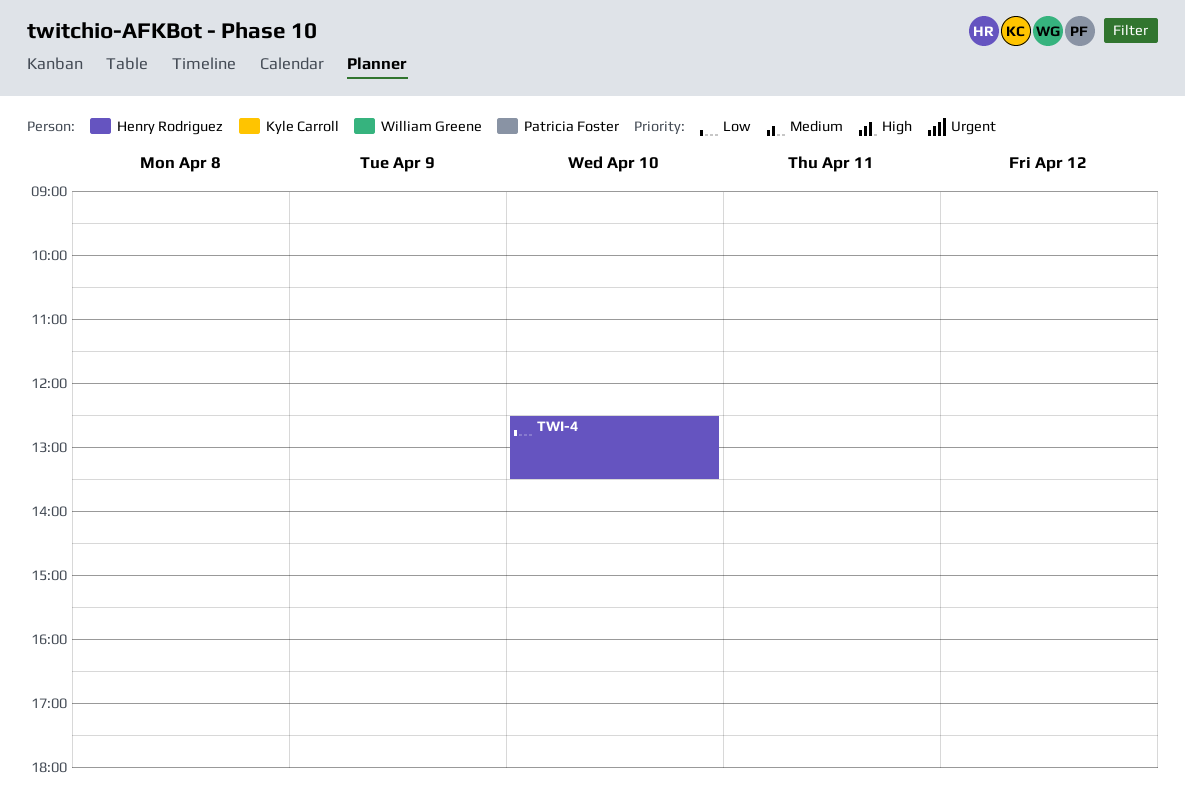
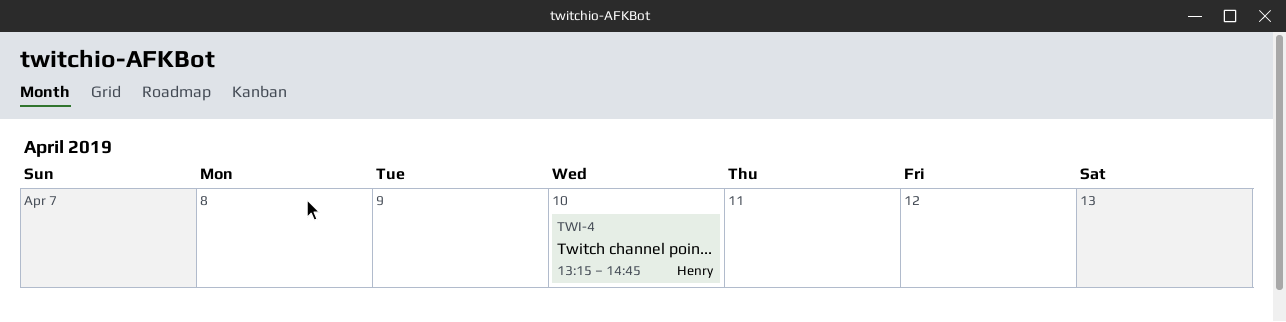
TWI-4, begins: 12:30 -> 13:15
TWI-4, ends: 13:30 -> 14:45

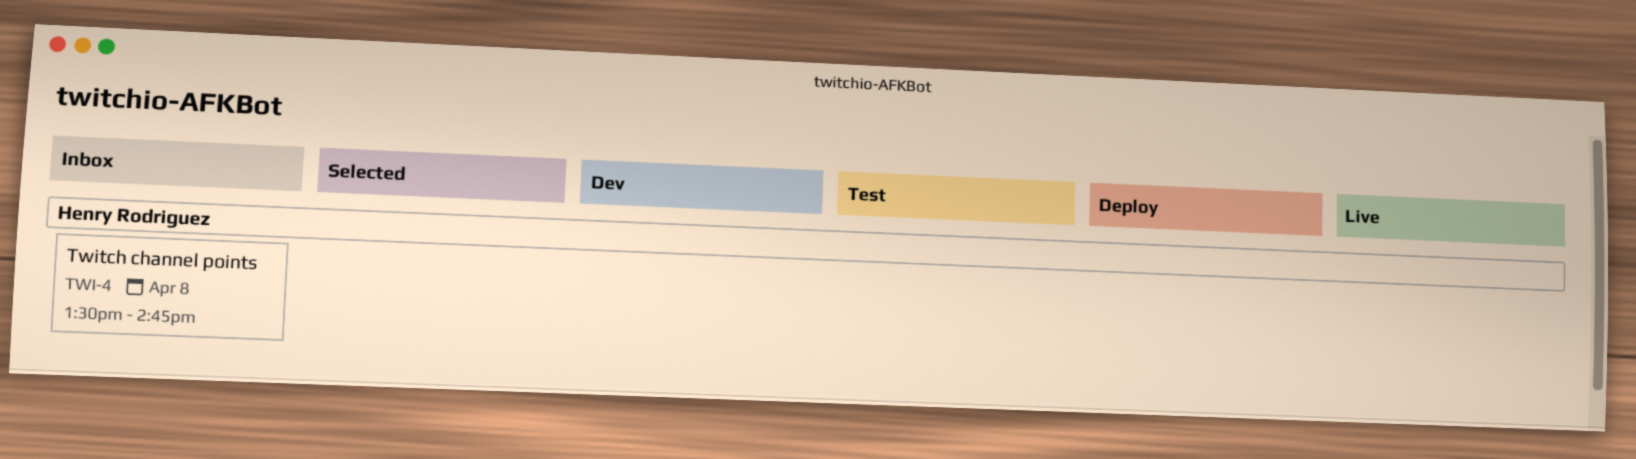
TWI-4, day: Apr 10 -> Apr 8
TWI-4, begins: 13:15 -> 13:30

